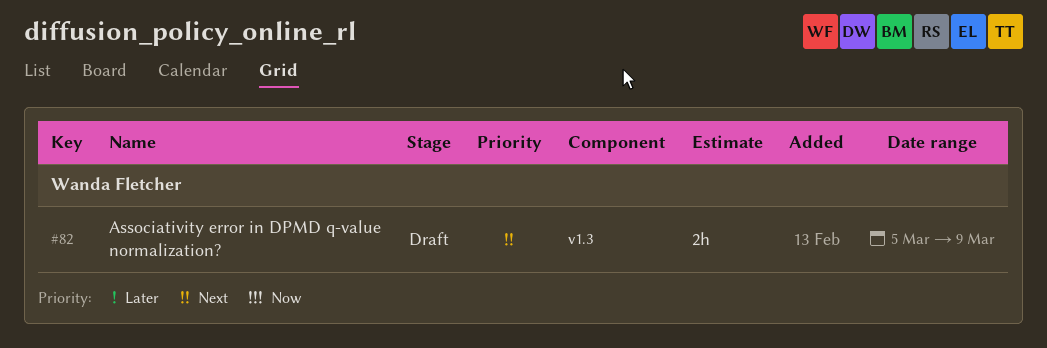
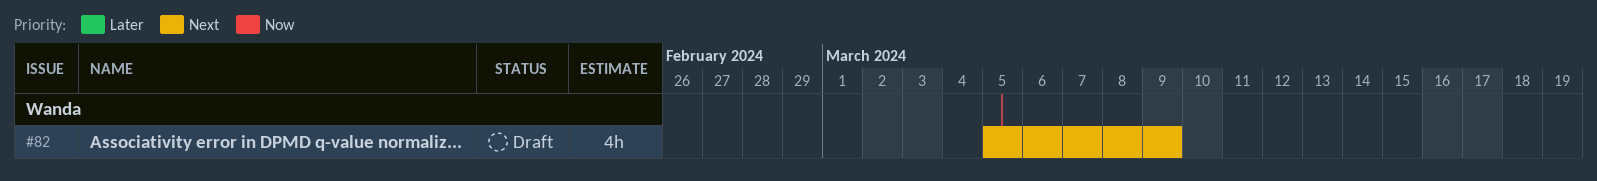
#82, estimate: 2h -> 4h

